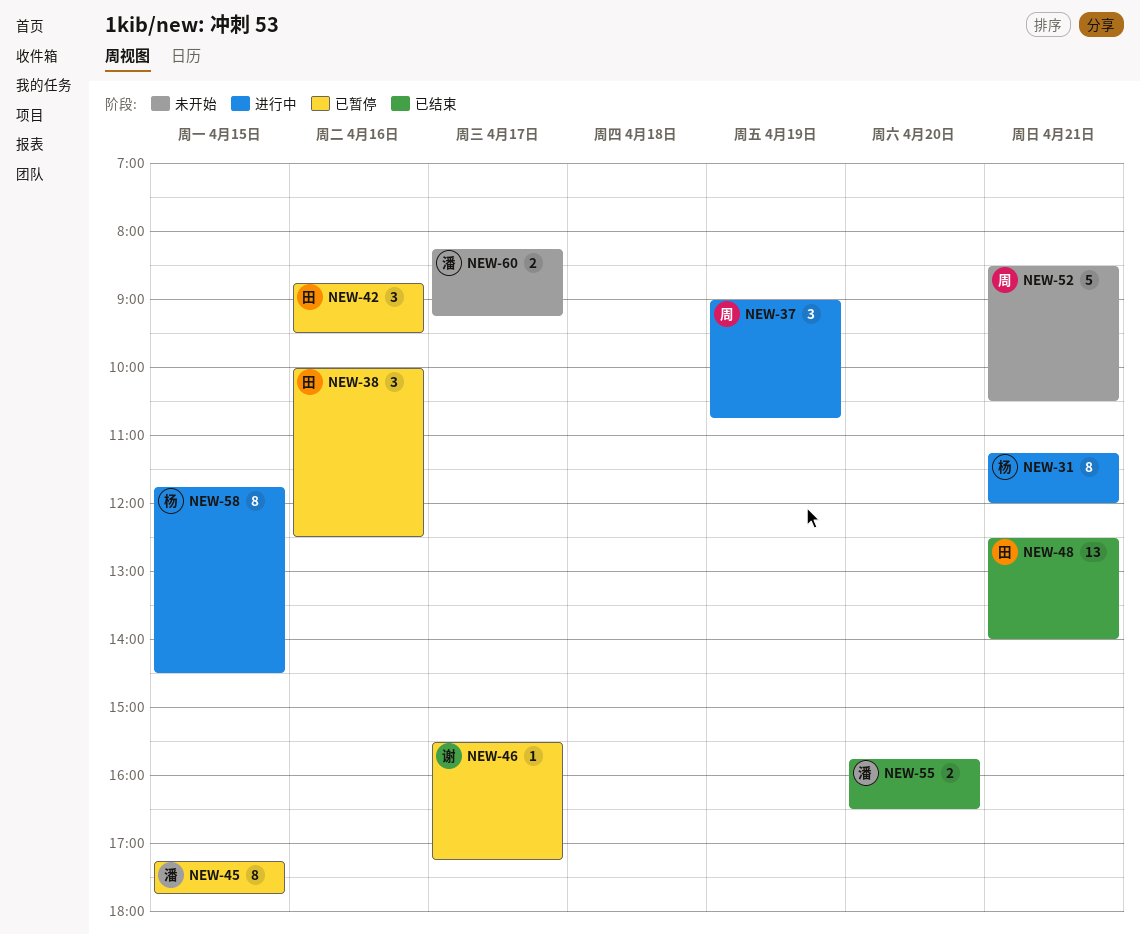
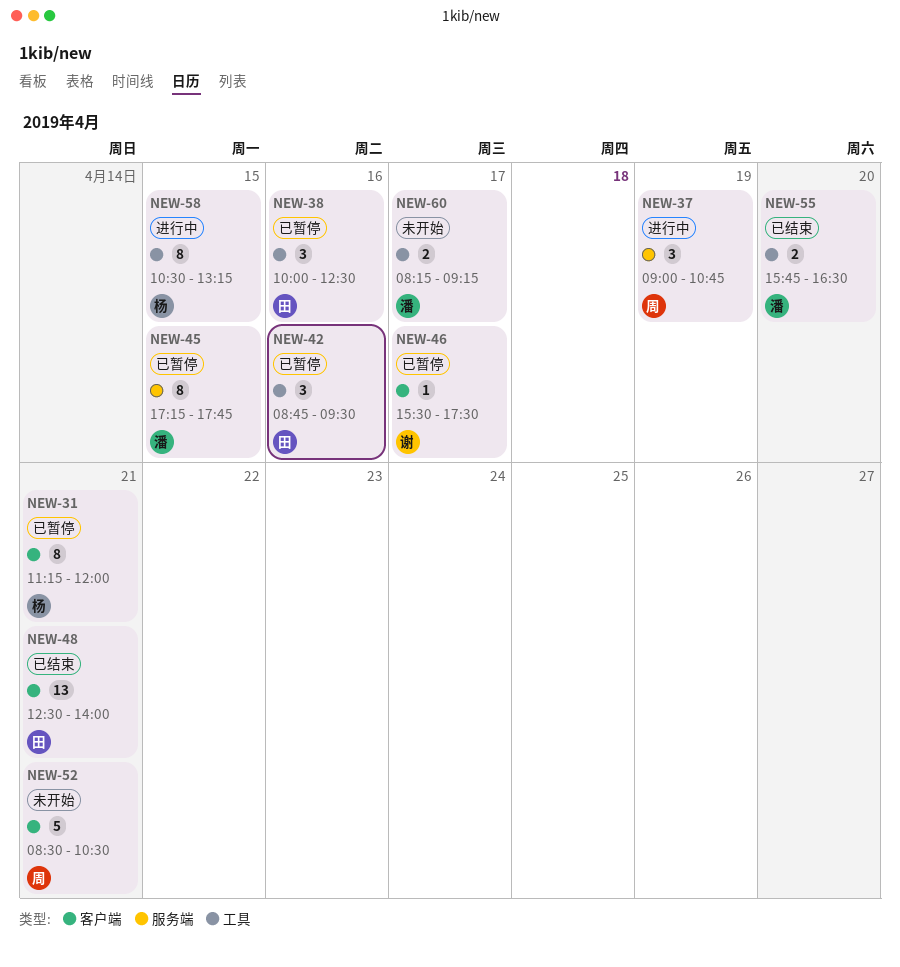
NEW-31, status: 进行中 -> 已暂停
NEW-46, ends: 17:15 -> 17:30
NEW-58, begins: 11:45 -> 10:30
NEW-58, ends: 14:30 -> 13:15

